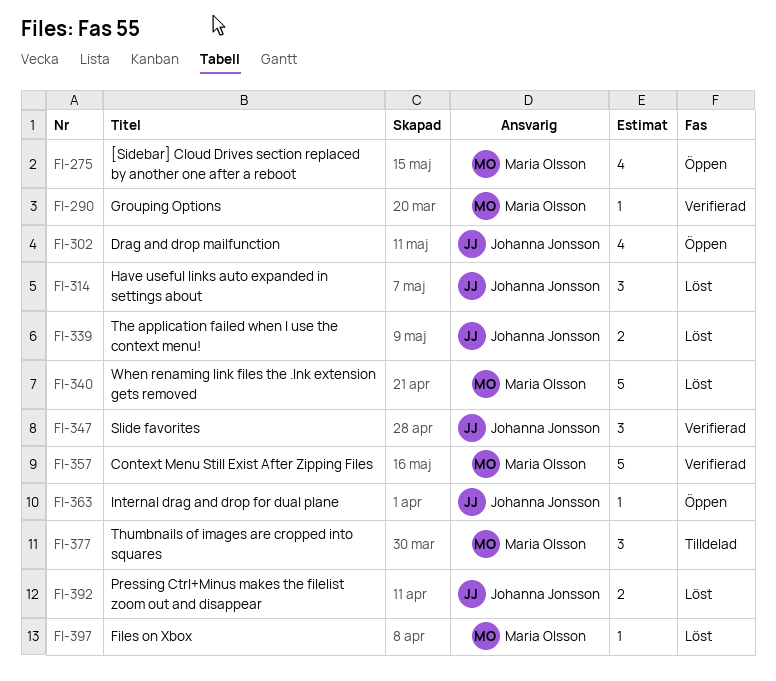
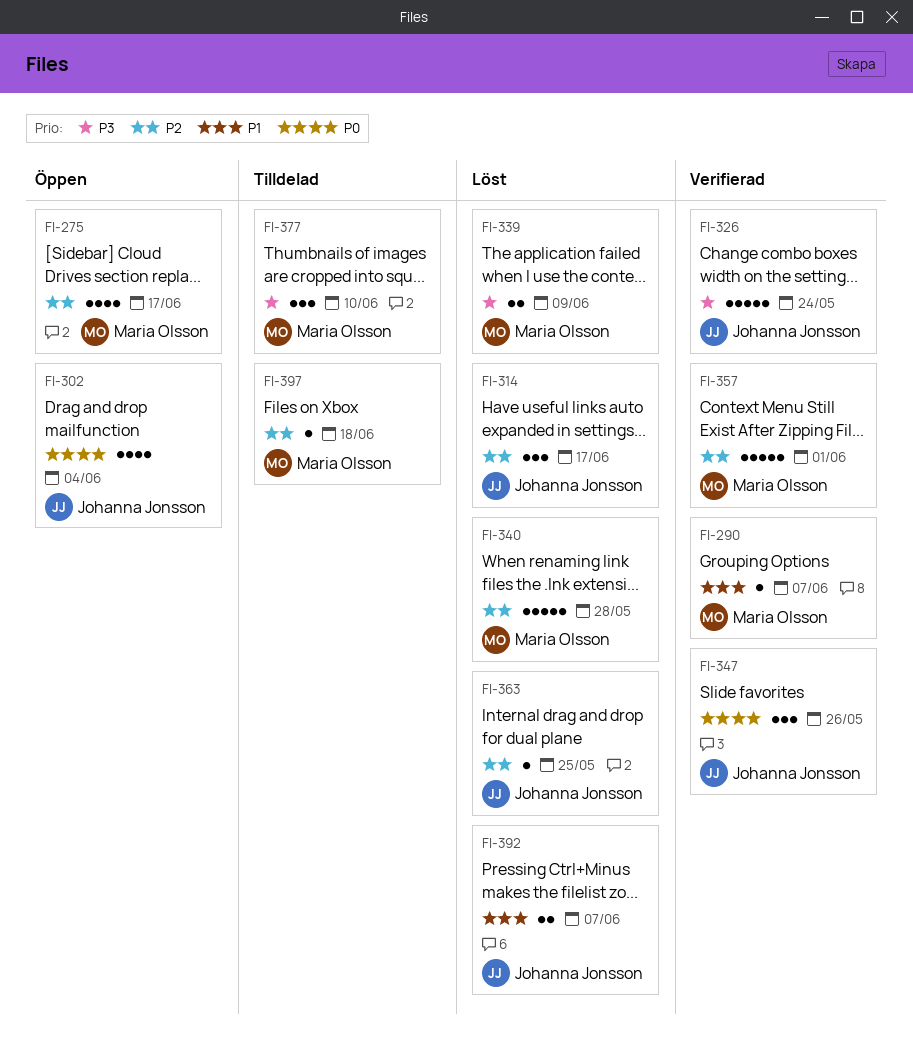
FI-326: none -> present
FI-339, owner: Johanna Jonsson -> Maria Olsson
FI-363, status: Öppen -> Löst
FI-397, status: Löst -> Tilldelad

